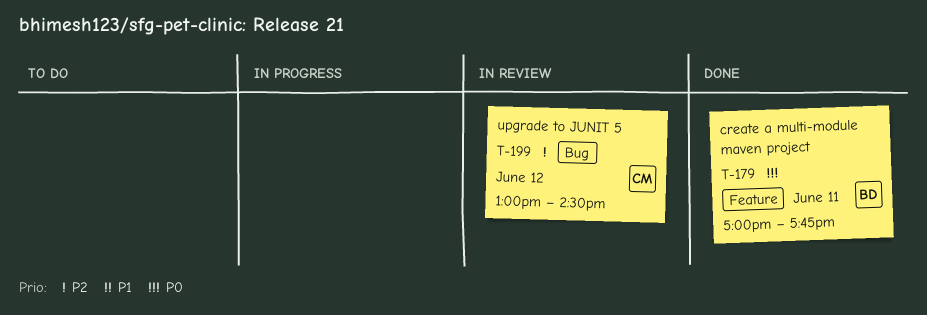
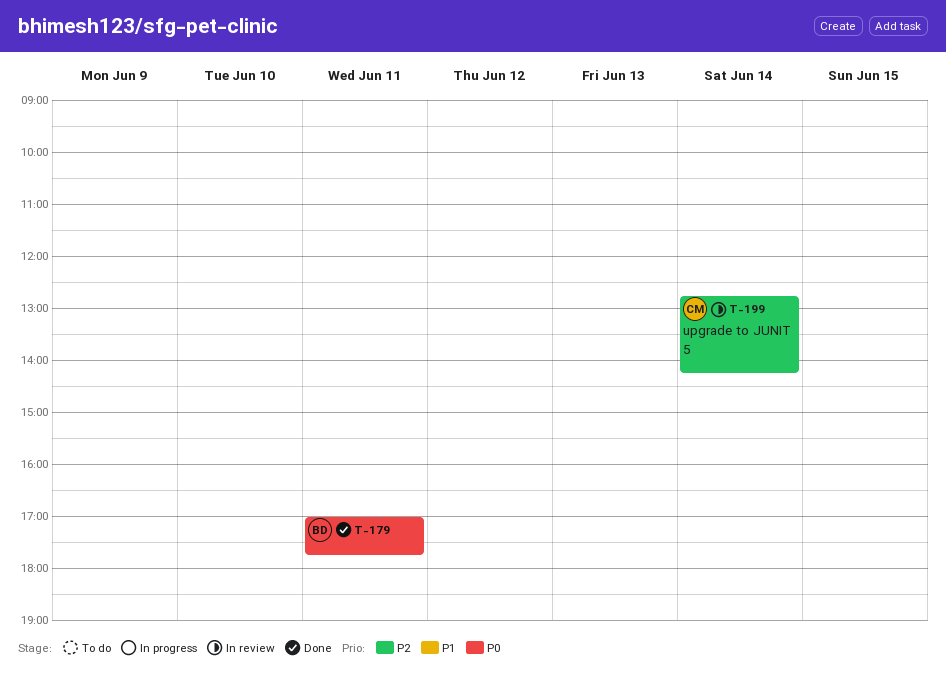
T-199, day: Jun 12 -> Jun 14
T-199, begins: 13:00 -> 12:45
T-199, ends: 14:30 -> 14:15

